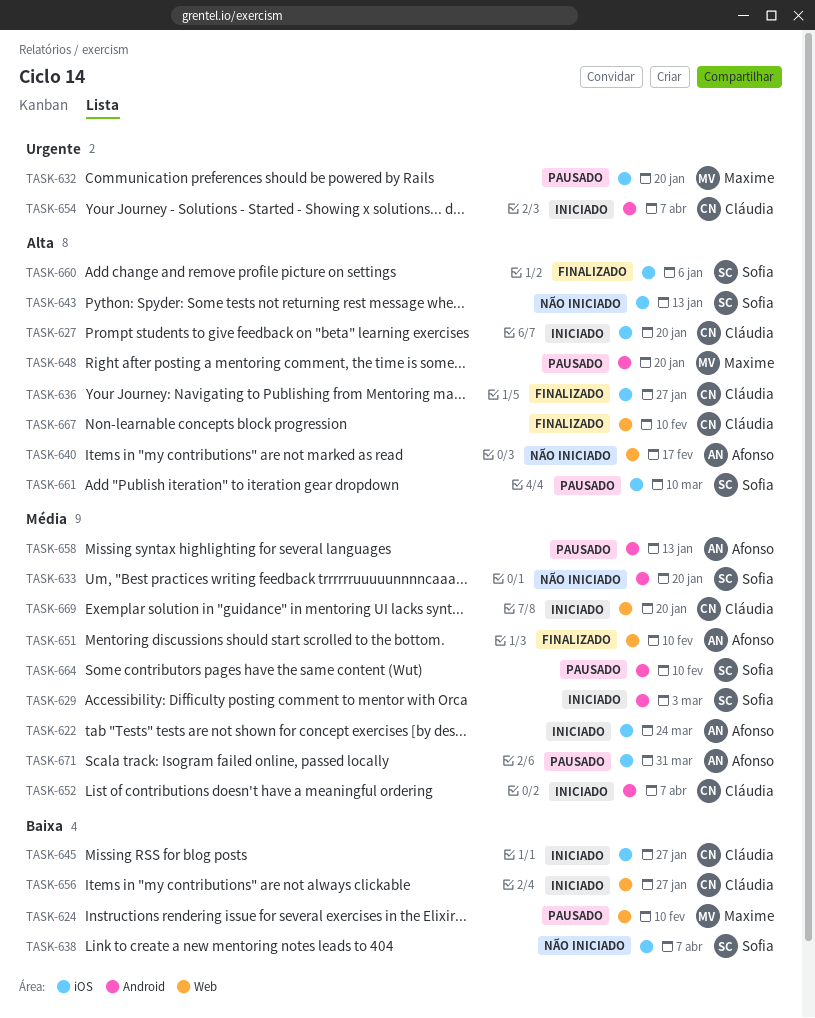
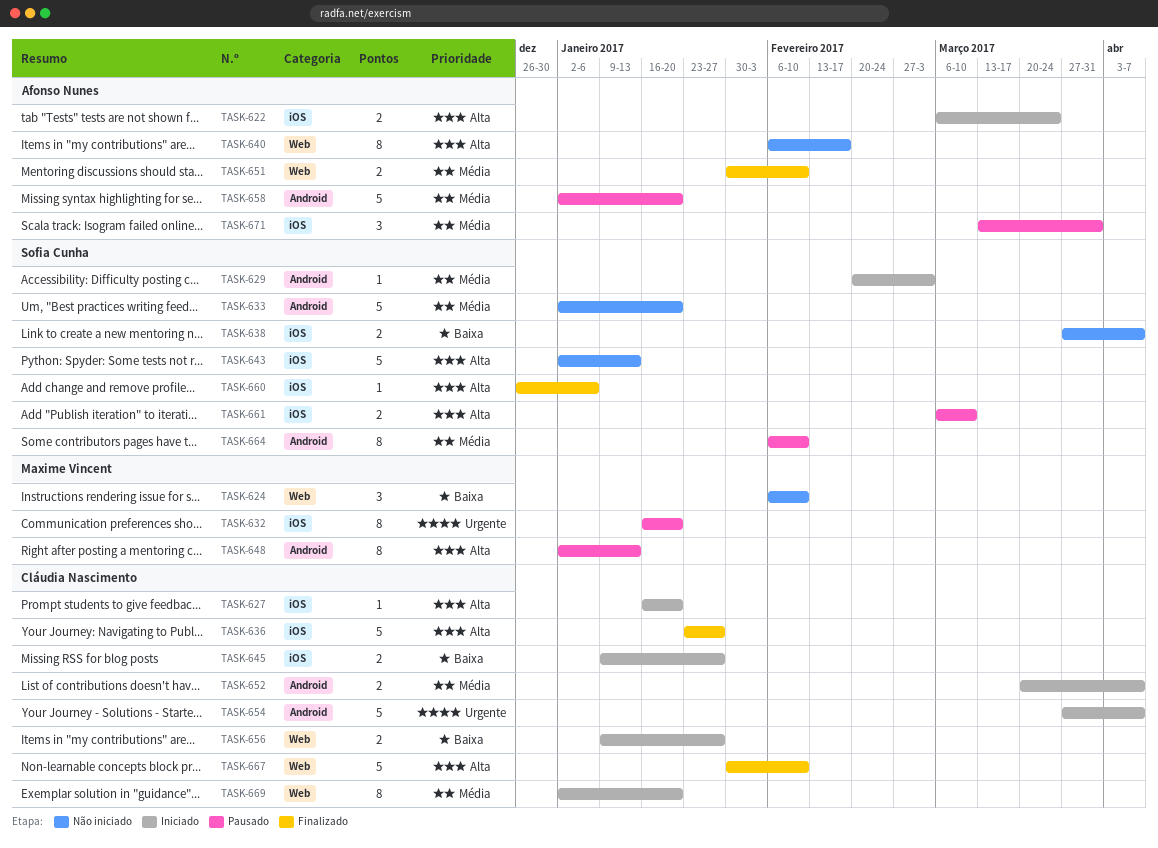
TASK-622, priority: Média -> Alta
TASK-624, status: Pausado -> Não iniciado
TASK-648, due: Jan 20 -> Jan 13
TASK-658, due: Jan 13 -> Jan 20

